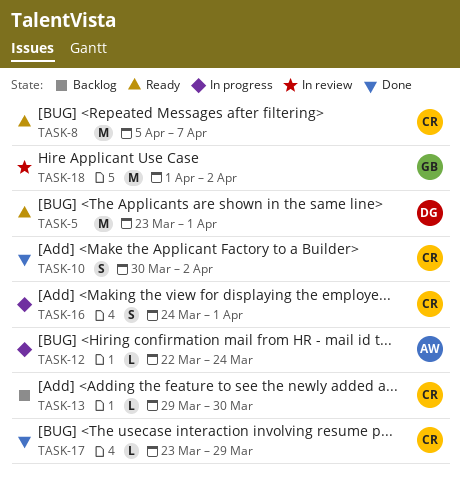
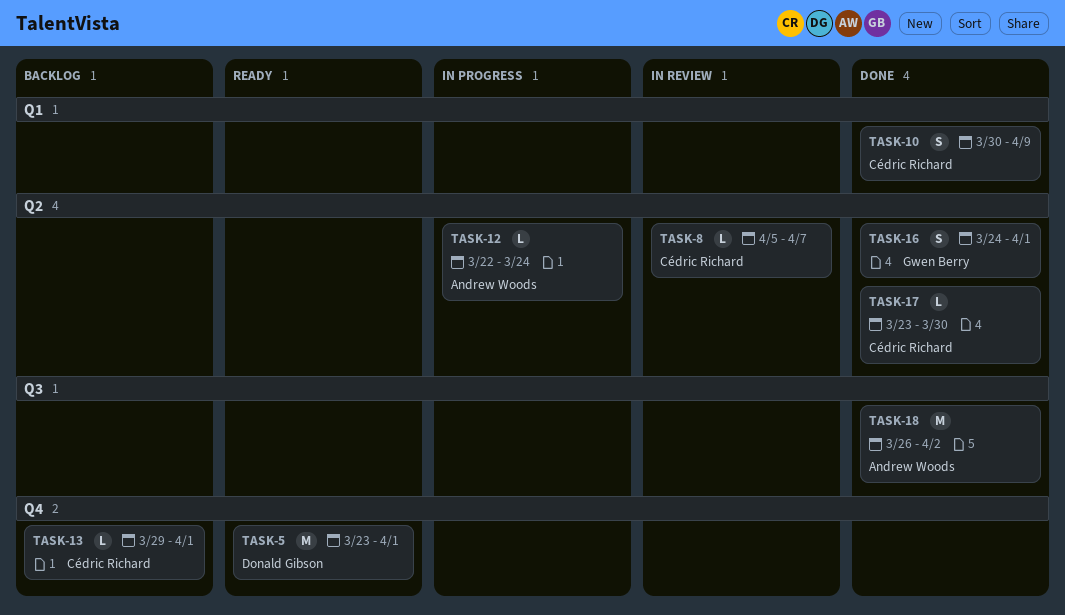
TASK-8, status: Ready -> In review
TASK-8, estimate: M -> L
TASK-10, due: Apr 2 -> Apr 9
TASK-13, due: Mar 30 -> Apr 1
TASK-16, status: In progress -> Done
TASK-16, owner: Cédric Richard -> Gwen Berry
TASK-17, due: Mar 29 -> Mar 30
TASK-18, status: In review -> Done
TASK-18, owner: Gwen Berry -> Andrew Woods
TASK-18, start: Apr 1 -> Mar 26

